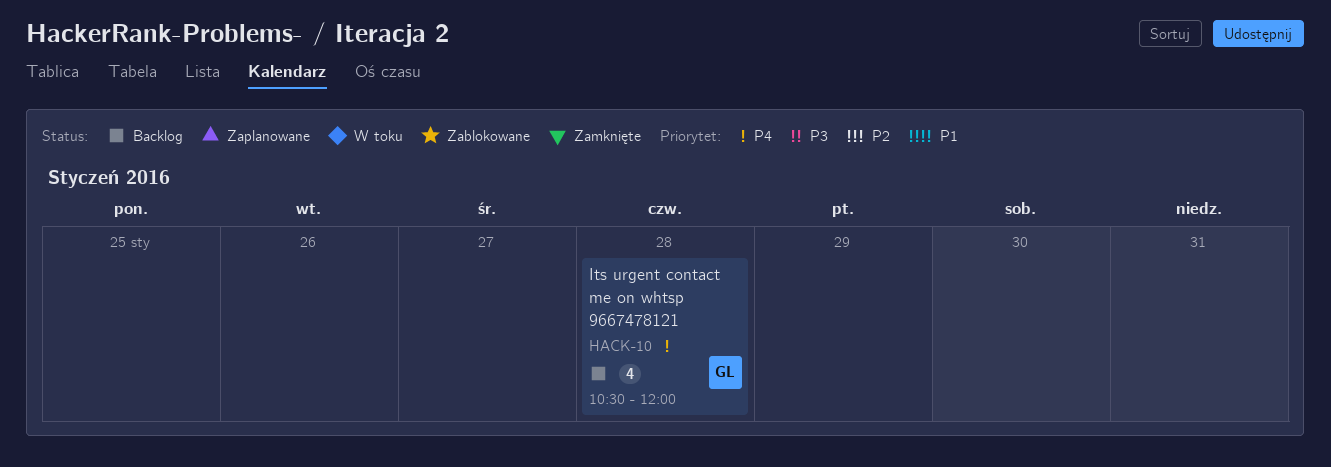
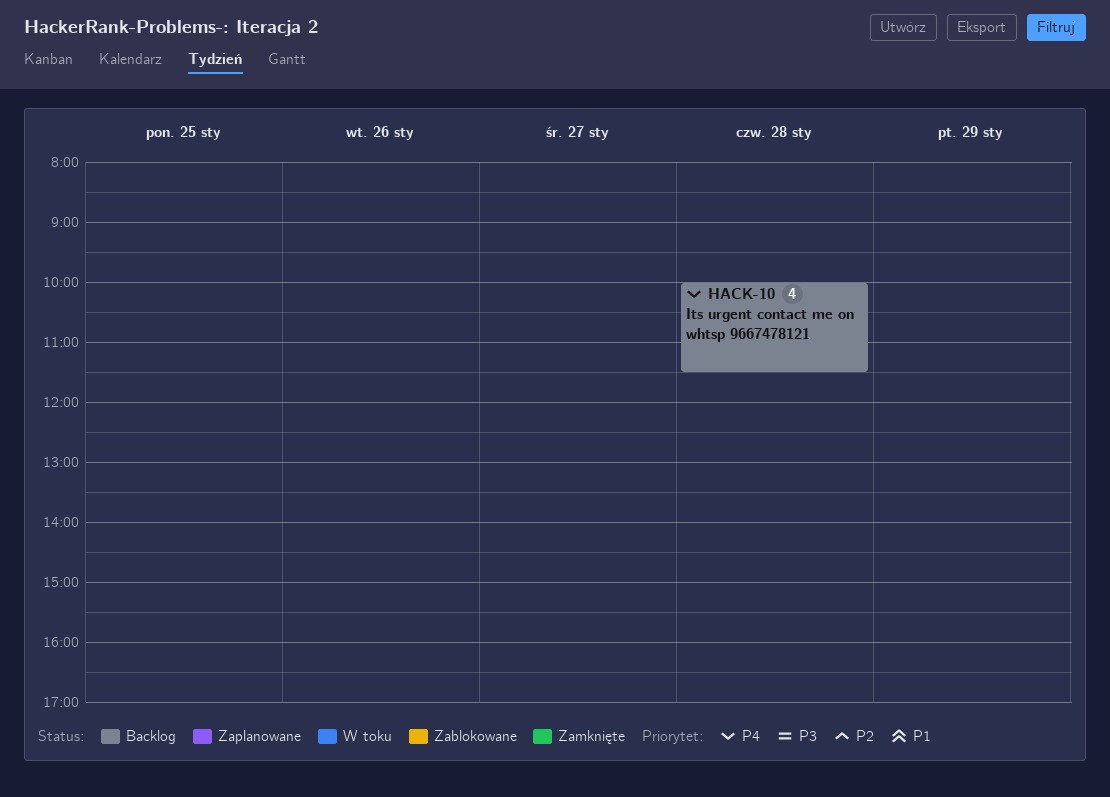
HACK-10, begins: 10:30 -> 10:00
HACK-10, ends: 12:00 -> 11:30

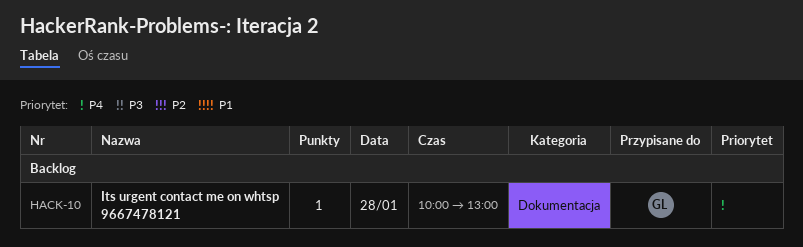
HACK-10, estimate: 4 -> 1
HACK-10, ends: 11:30 -> 13:00

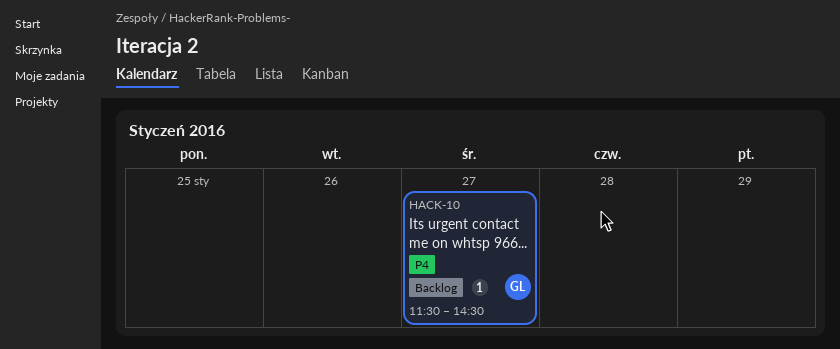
HACK-10, day: Jan 28 -> Jan 27
HACK-10, begins: 10:00 -> 11:30
HACK-10, ends: 13:00 -> 14:30

